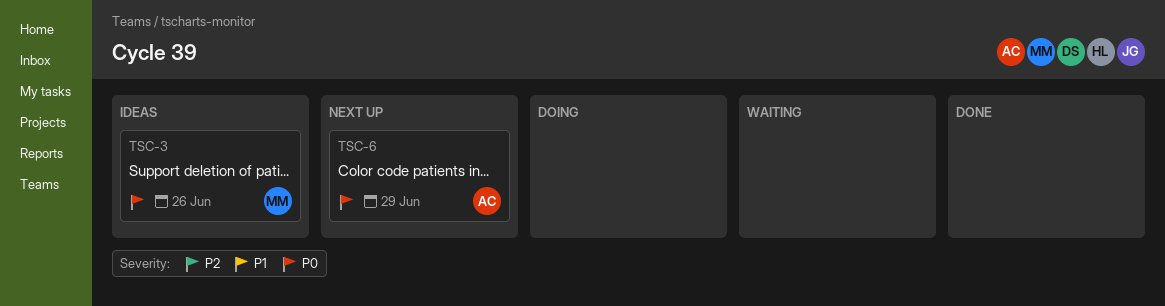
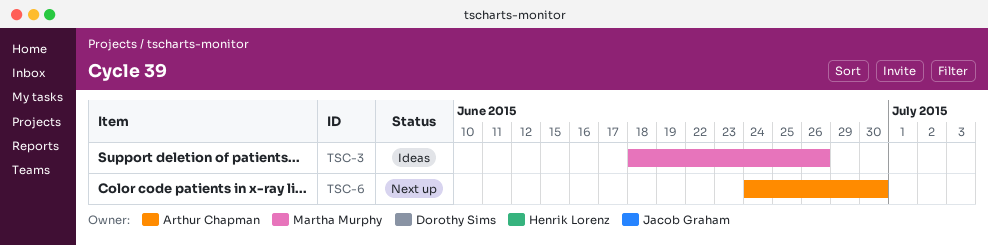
TSC-6, due: Jun 29 -> Jun 30

